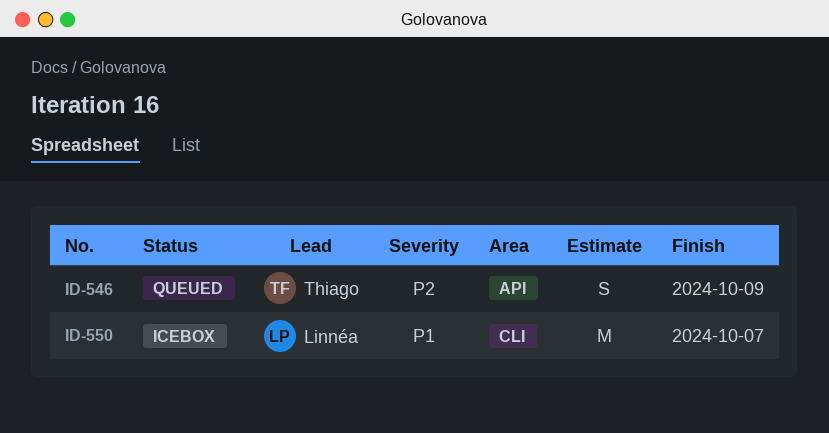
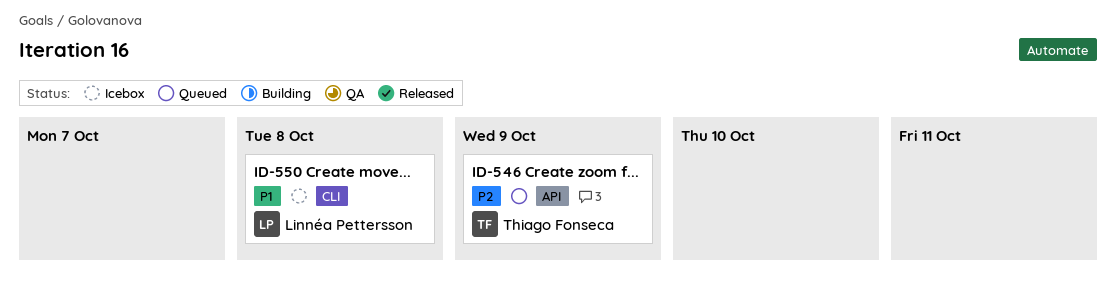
ID-550, due: Oct 7 -> Oct 8

